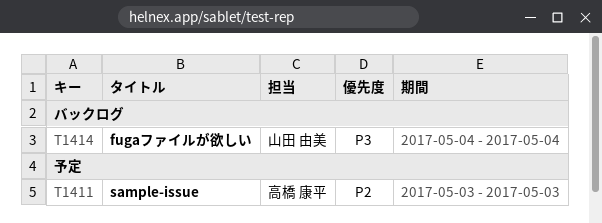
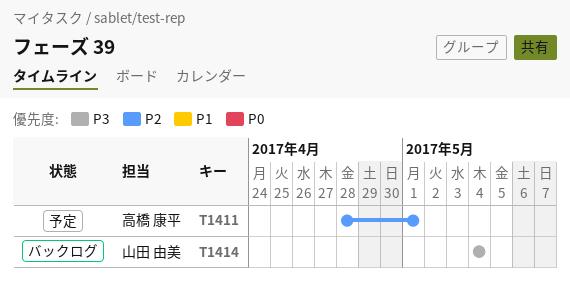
T1411, start: May 3 -> Apr 28
T1411, due: May 3 -> May 1

